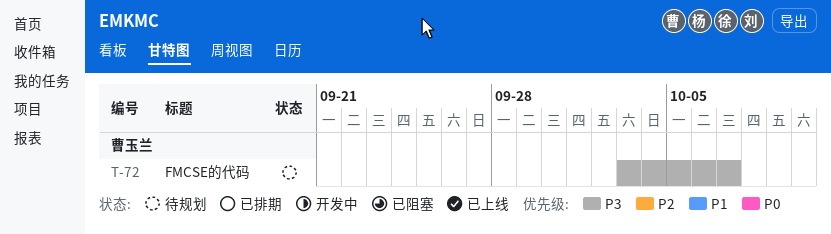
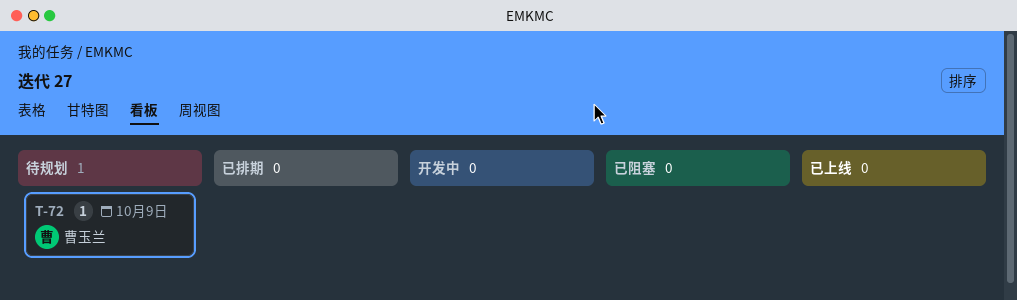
T-72, due: Oct 7 -> Oct 9

